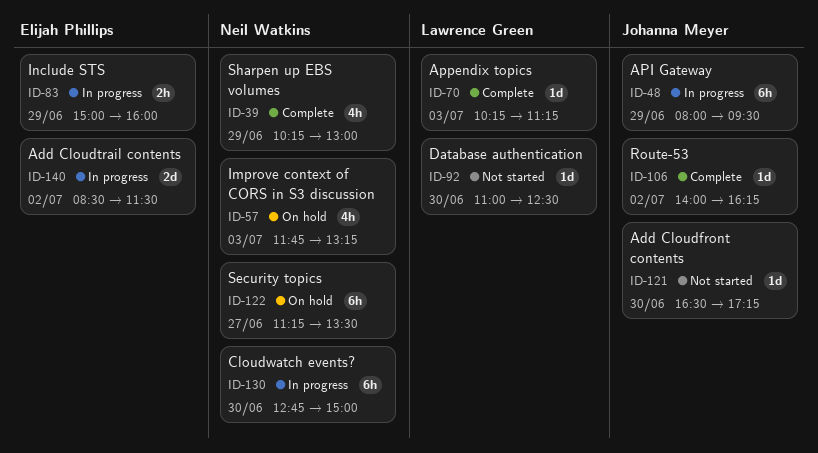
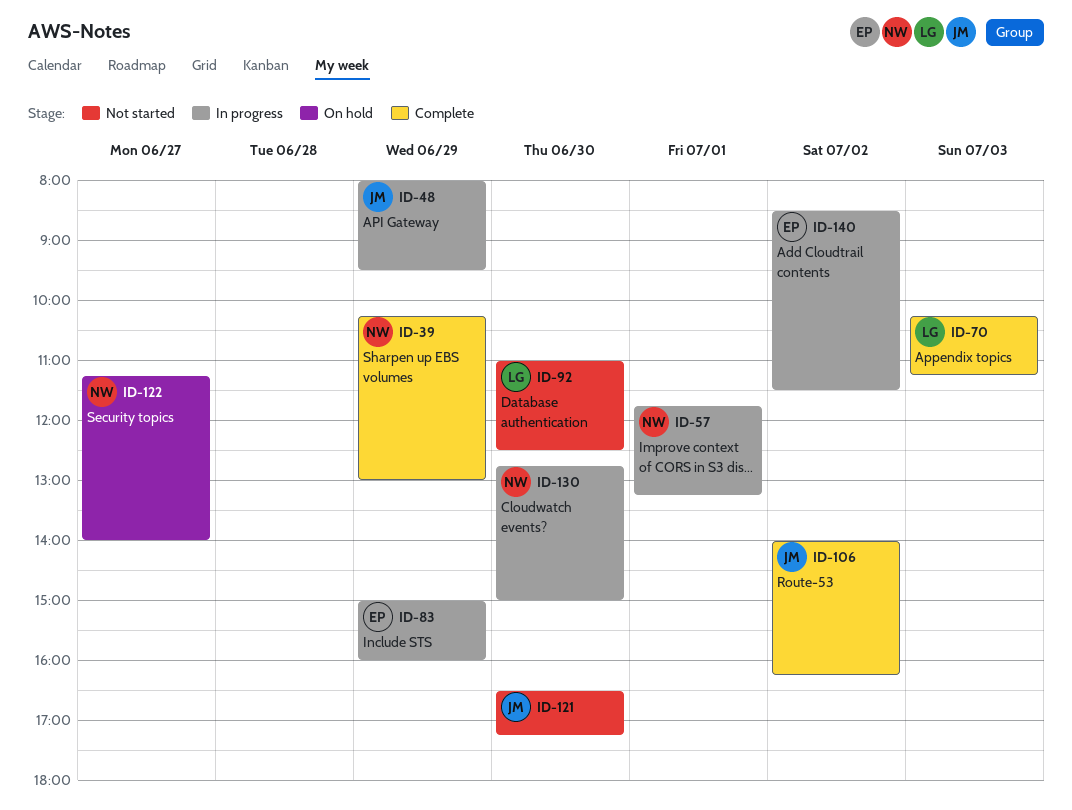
ID-57, status: On hold -> In progress
ID-57, day: Jul 3 -> Jul 1
ID-122, ends: 13:30 -> 14:00

